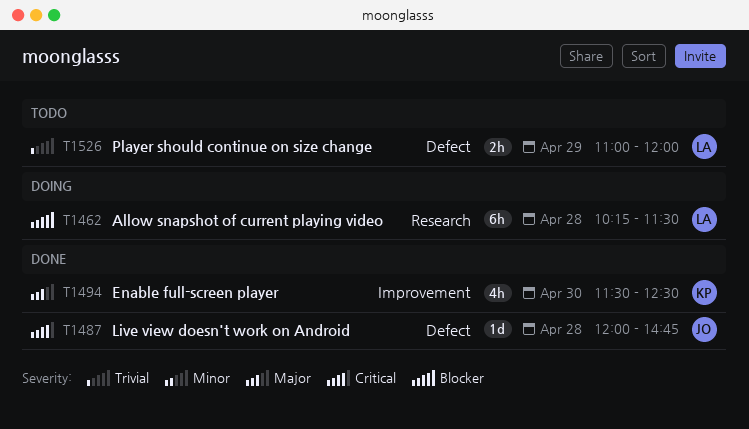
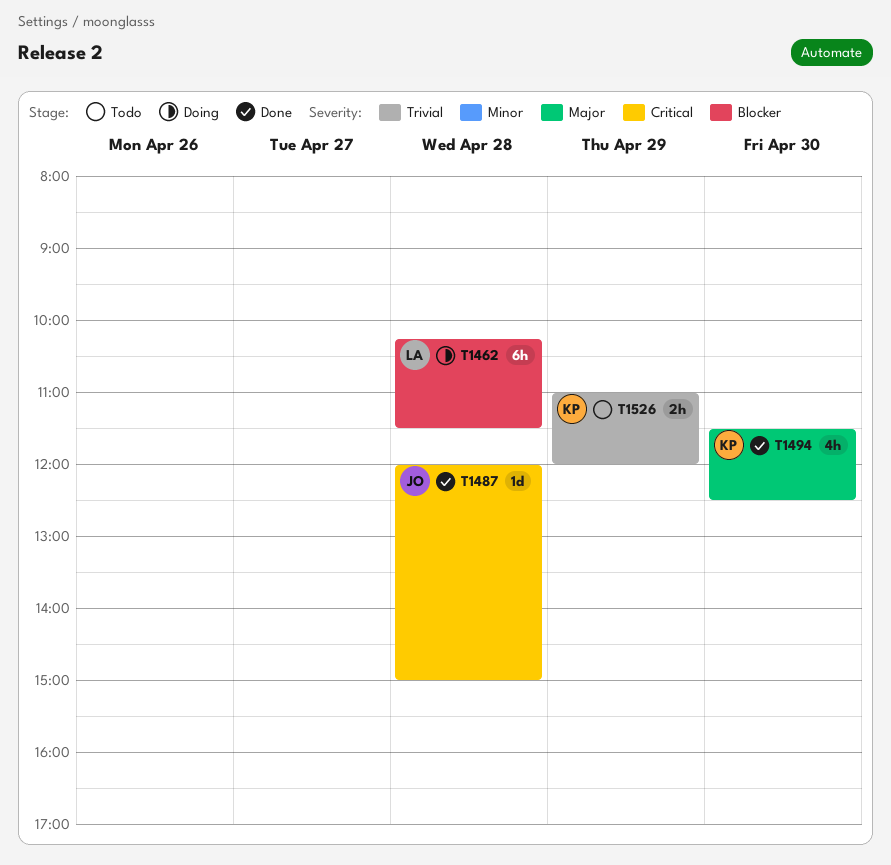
T1487, ends: 14:45 -> 15:00
T1526, owner: LA -> KP

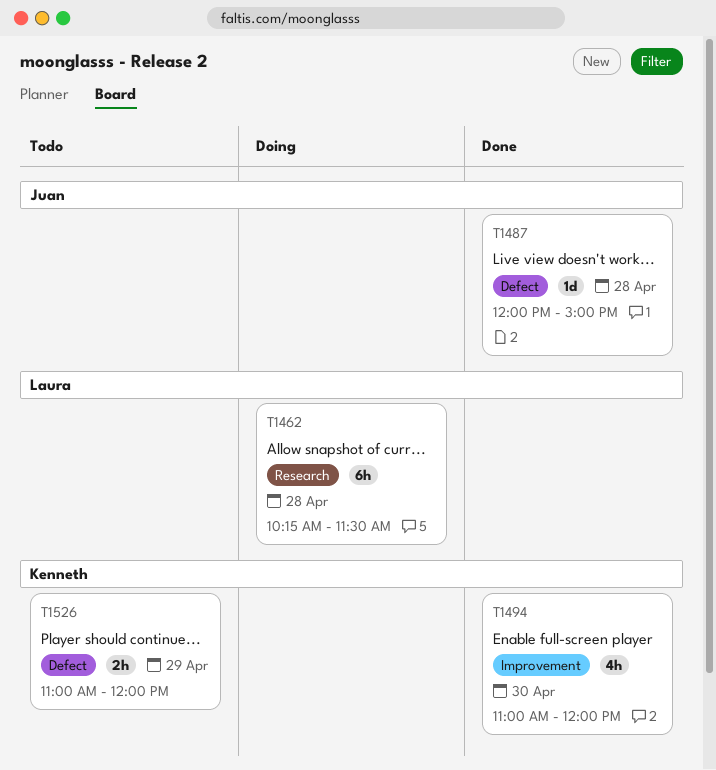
T1494, begins: 11:30 -> 11:00
T1494, ends: 12:30 -> 12:00

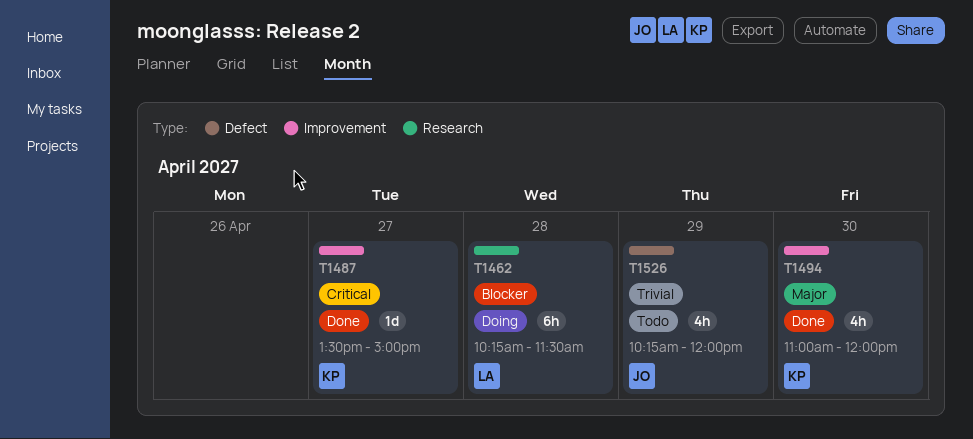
T1487, owner: Juan -> Kenneth
T1487, label: Defect -> Improvement
T1487, day: Apr 28 -> Apr 27
T1487, begins: 12:00 -> 13:30
T1526, owner: Kenneth -> Juan
T1526, estimate: 2h -> 4h
T1526, begins: 11:00 -> 10:15

